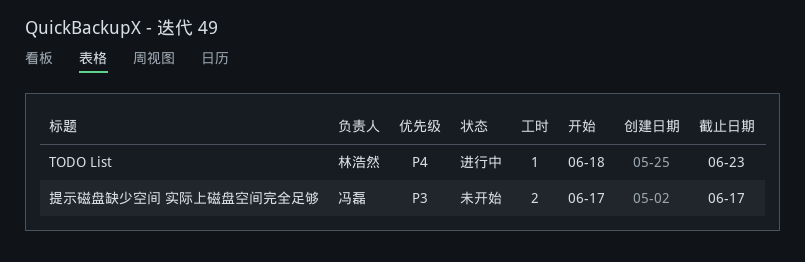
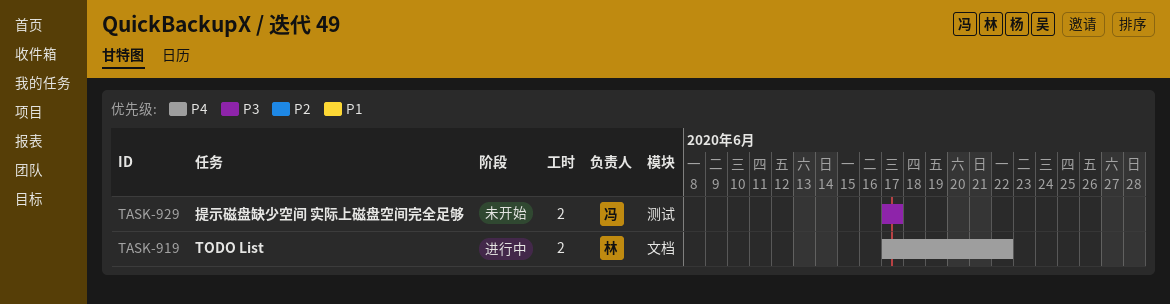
TODO List, estimate: 1 -> 2
TODO List, start: Jun 18 -> Jun 17
TODO List, due: Jun 23 -> Jun 22

